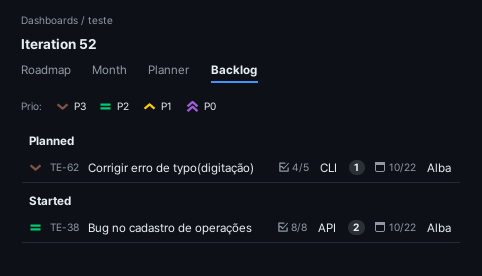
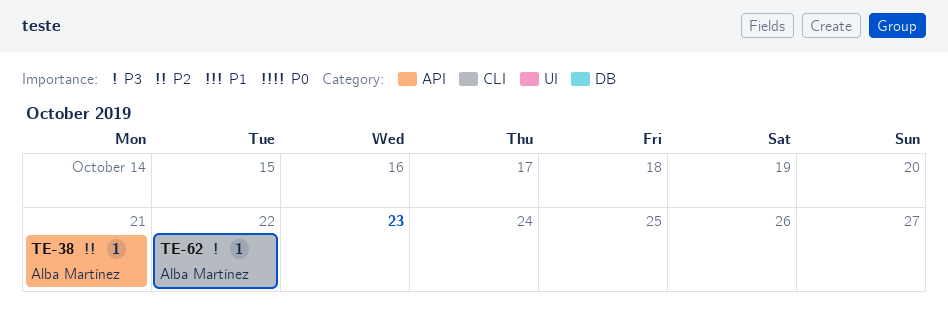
TE-38, estimate: 2 -> 1
TE-38, due: Oct 22 -> Oct 21

